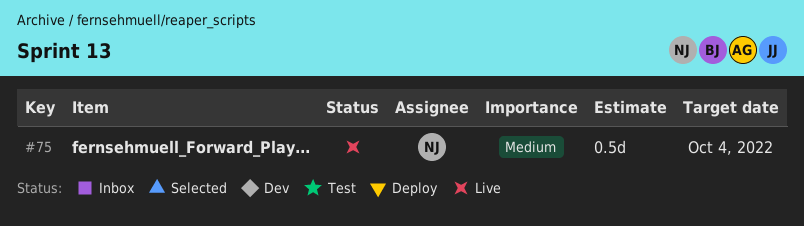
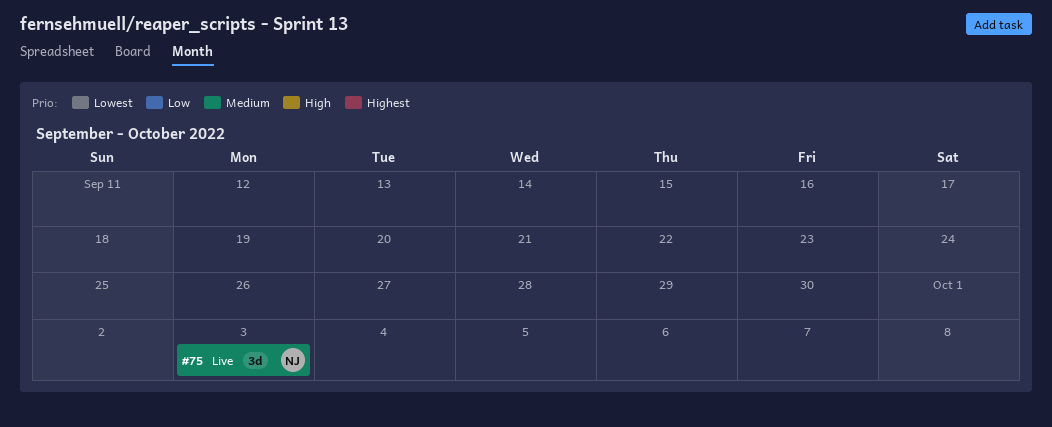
#75, estimate: 0.5d -> 3d
#75, due: Oct 4 -> Oct 3

